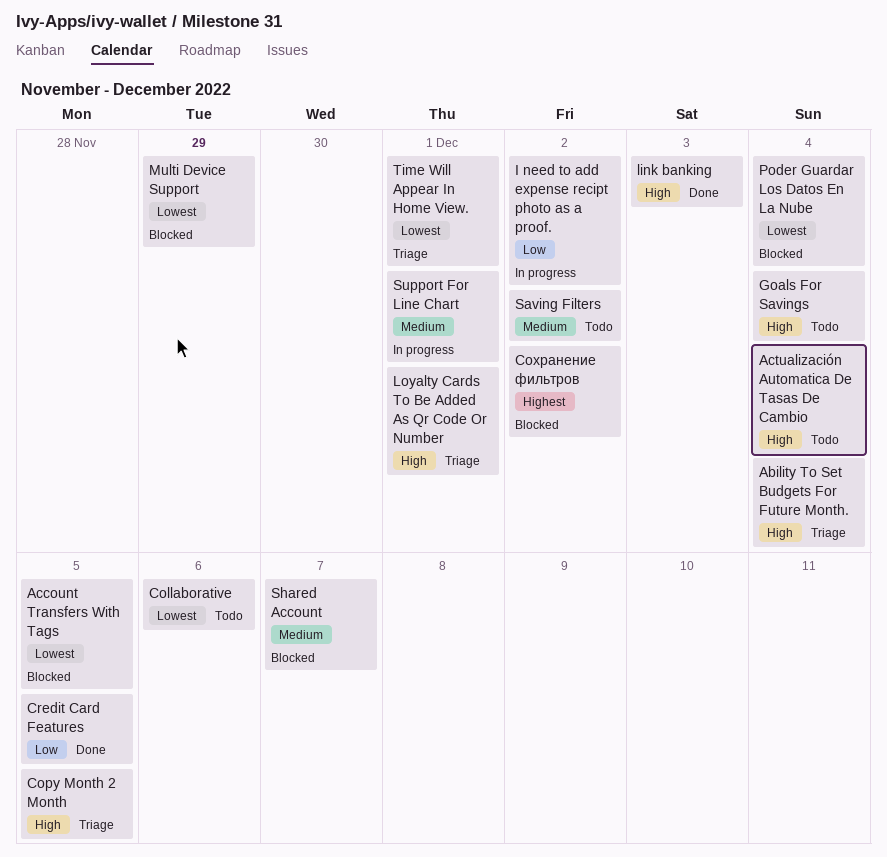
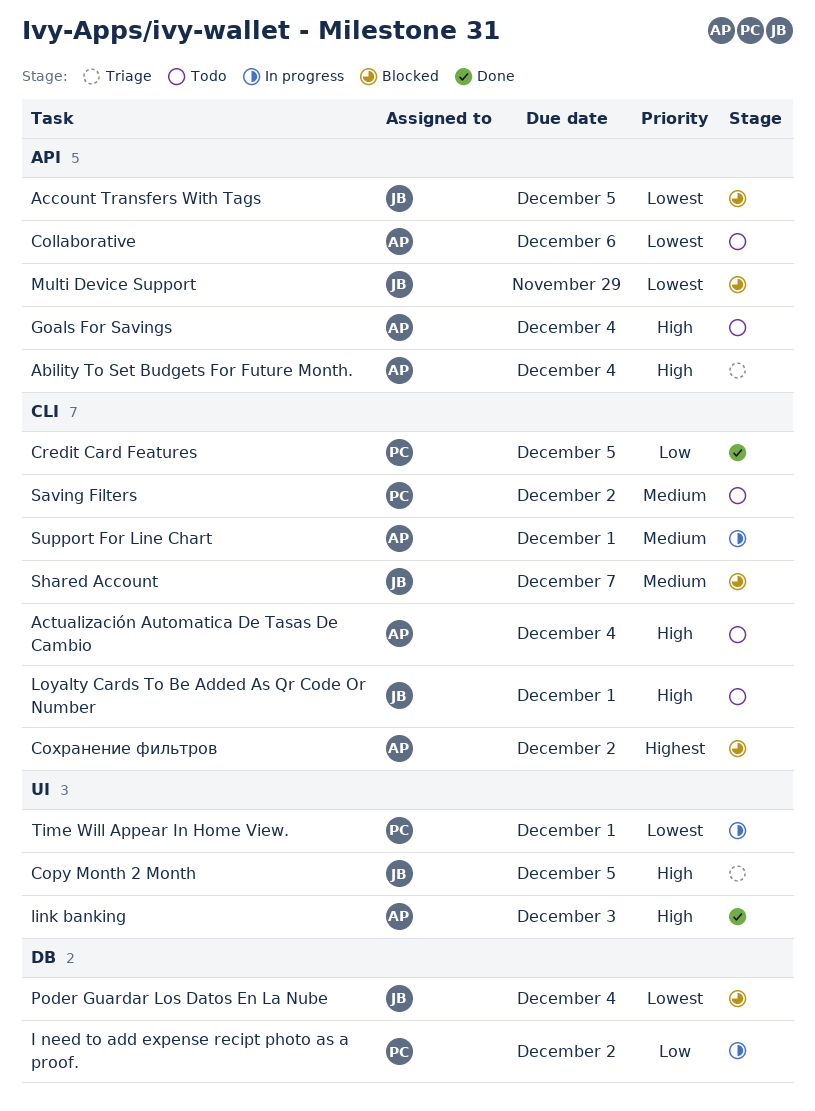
Loyalty Cards To Be Added As Qr Code Or Number, status: Triage -> Todo
Time Will Appear In Home View., status: Triage -> In progress

